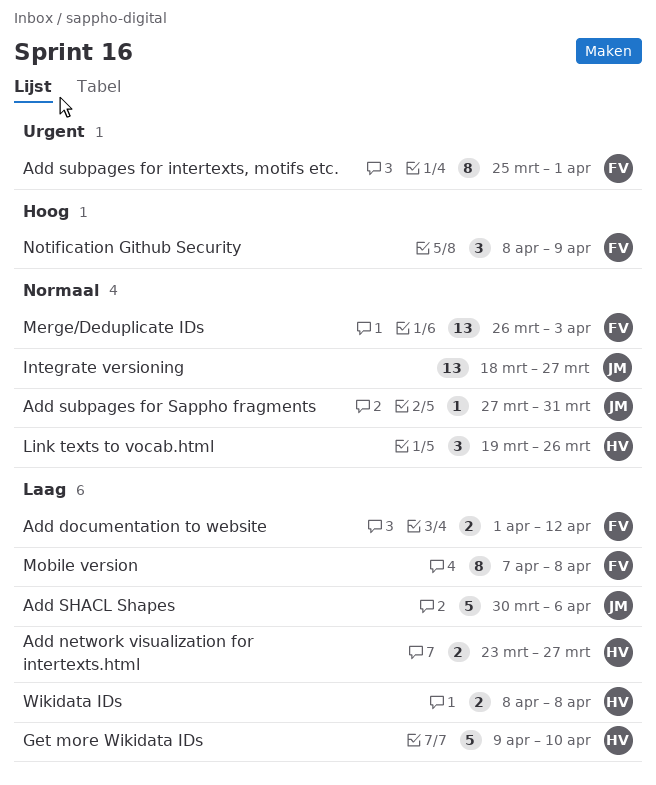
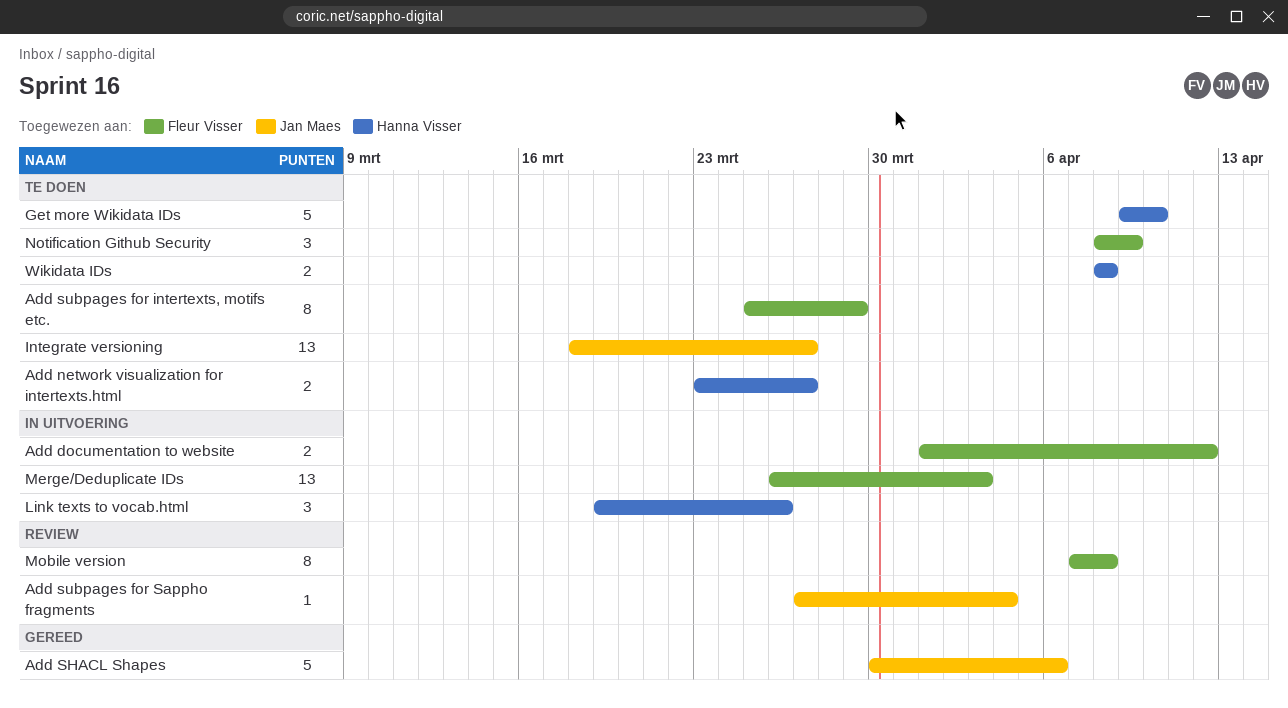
Add subpages for intertexts, motifs etc., due: Apr 1 -> Mar 29
Add subpages for Sappho fragments, due: Mar 31 -> Apr 4

